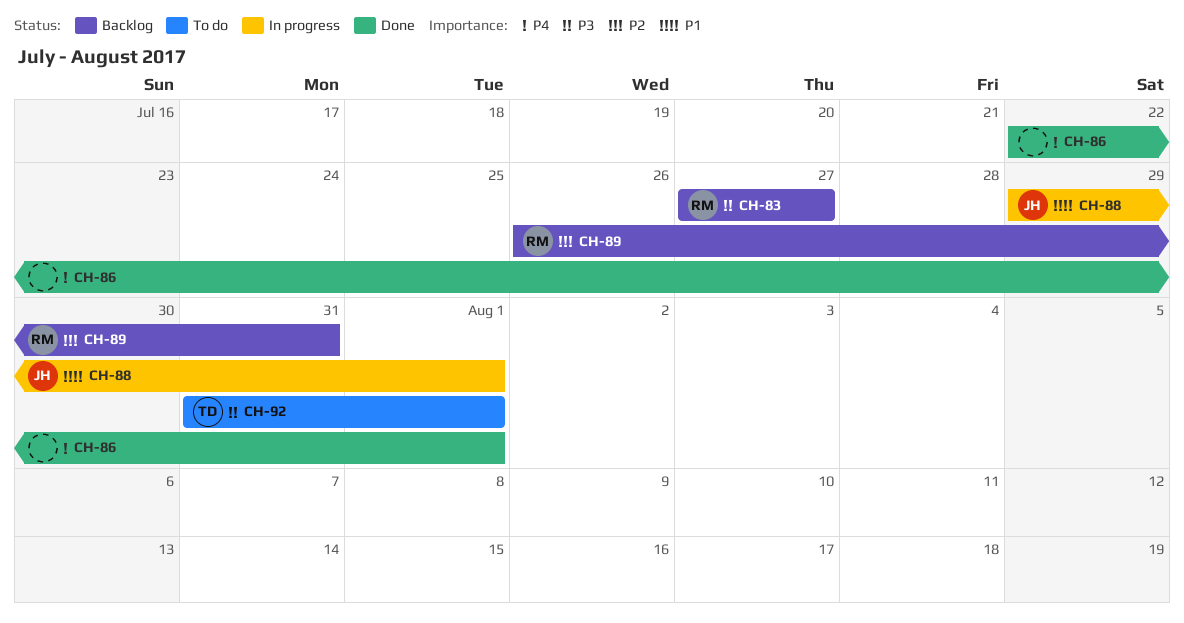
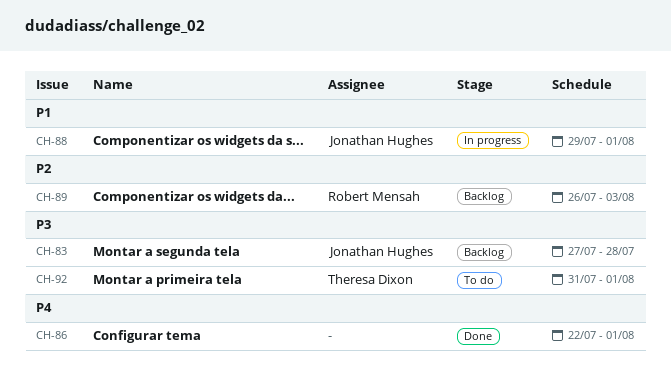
CH-83, owner: Robert Mensah -> Jonathan Hughes
CH-83, due: Jul 27 -> Jul 28
CH-89, due: Jul 31 -> Aug 3

